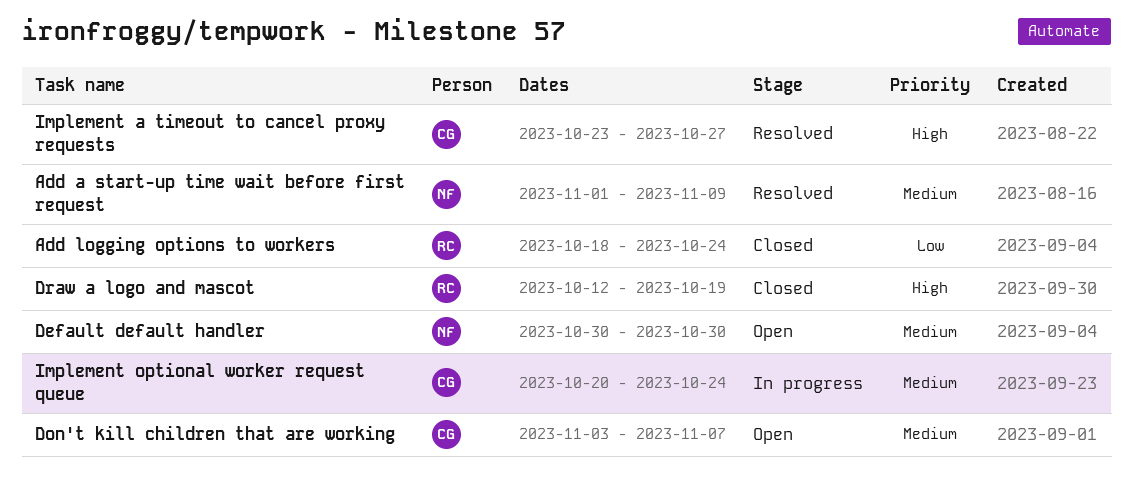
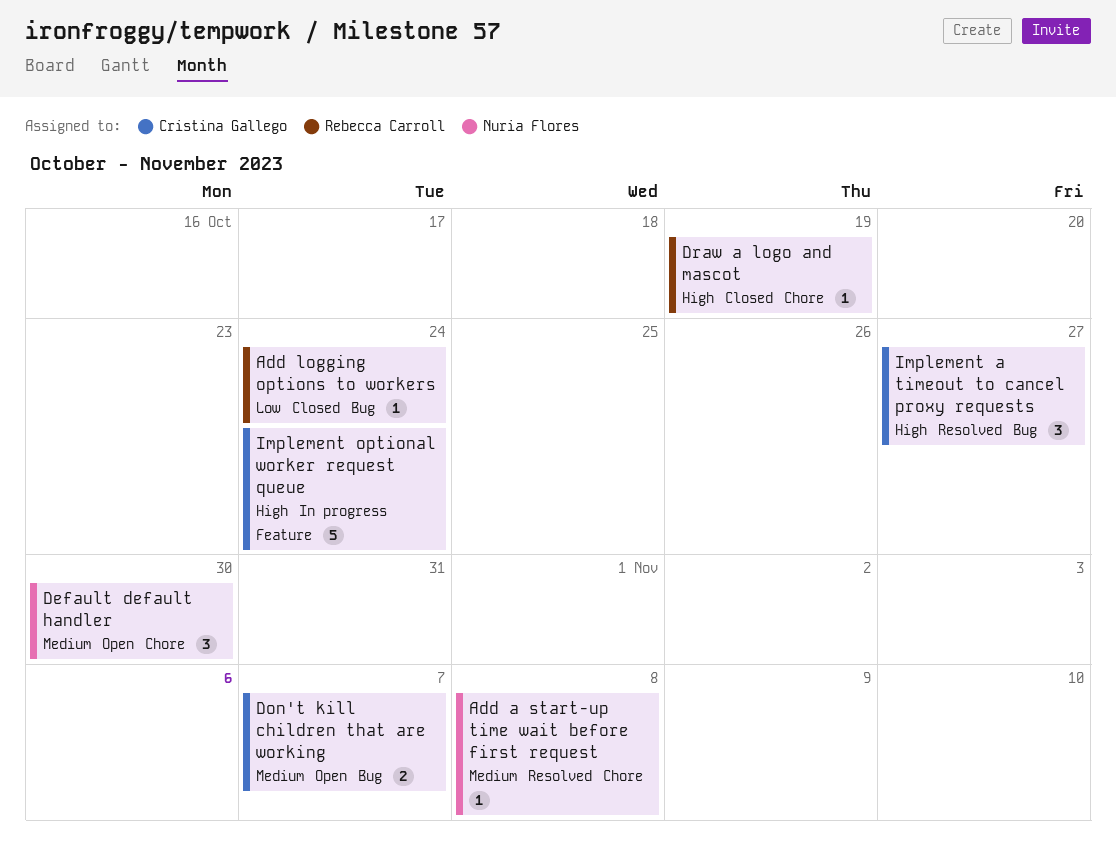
Add a start-up time wait before first request, due: Nov 9 -> Nov 8
Implement optional worker request queue, priority: Medium -> High

